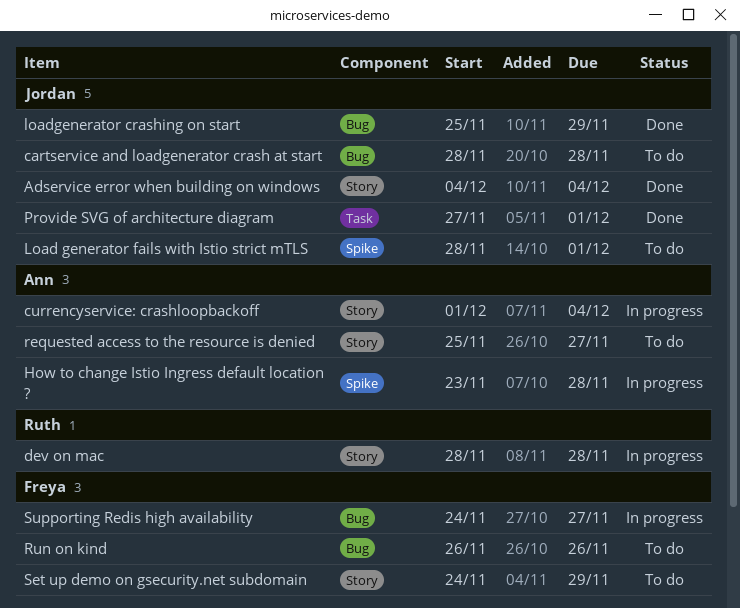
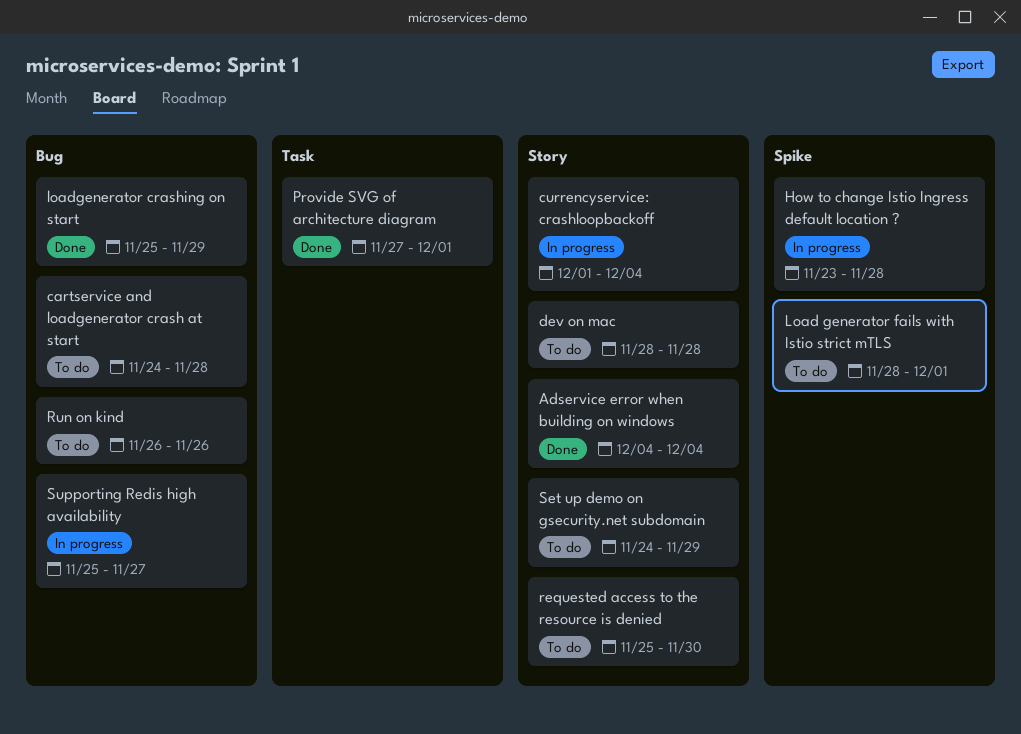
cartservice and loadgenerator crash at start, start: Nov 28 -> Nov 24
dev on mac, status: In progress -> To do
requested access to the resource is denied, due: Nov 27 -> Nov 30
Supporting Redis high availability, start: Nov 24 -> Nov 25

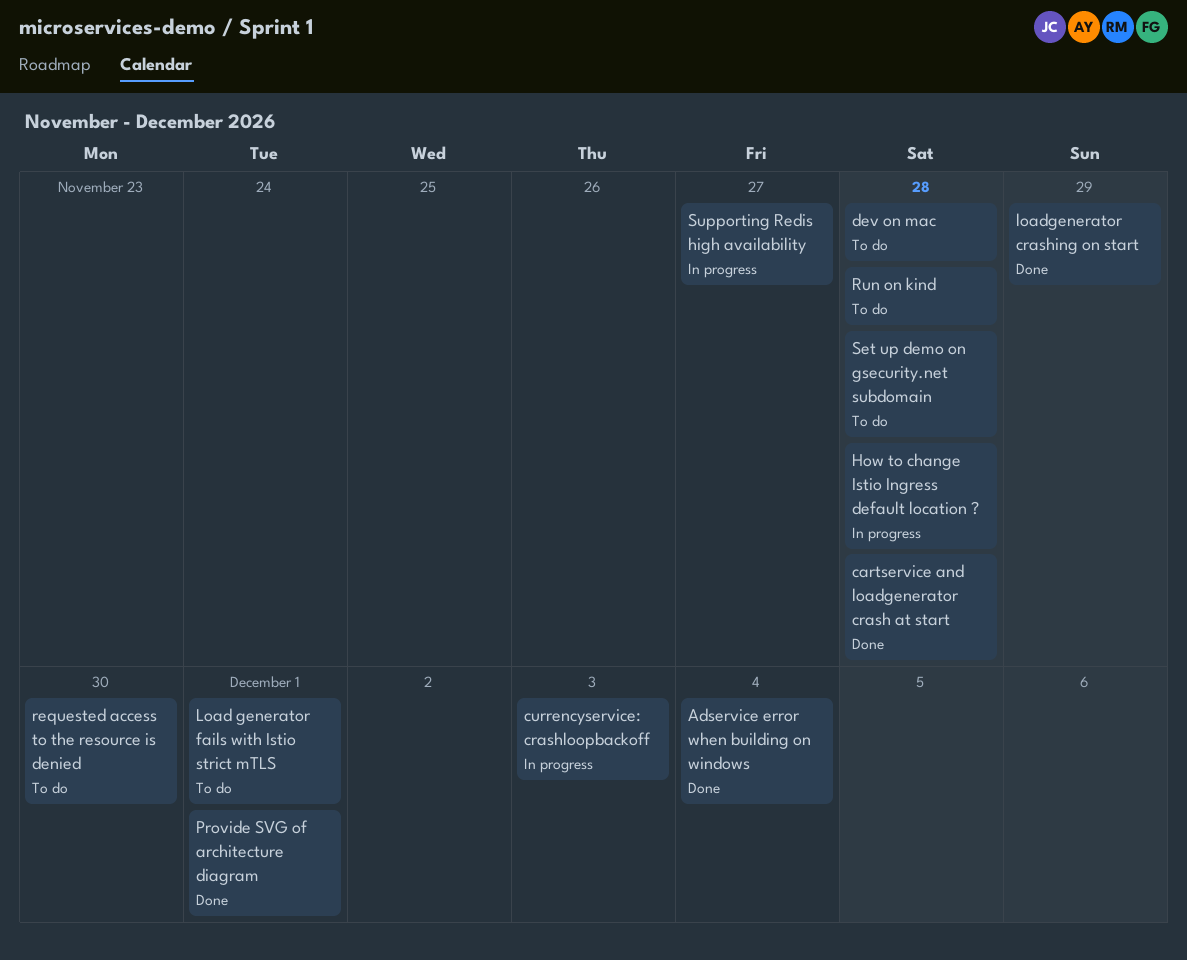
cartservice and loadgenerator crash at start, status: To do -> Done
currencyservice: crashloopbackoff, due: Dec 4 -> Dec 3
Run on kind, due: Nov 26 -> Nov 28
Set up demo on gsecurity.net subdomain, due: Nov 29 -> Nov 28

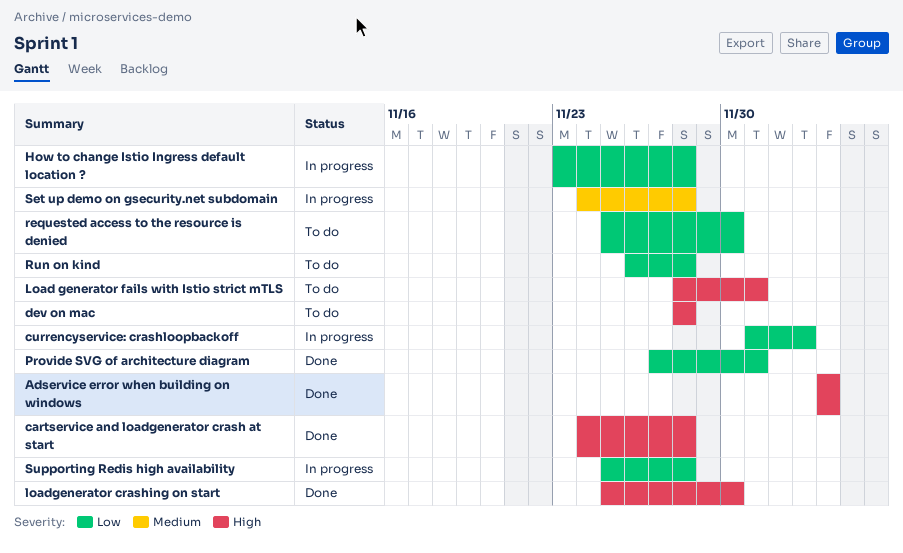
loadgenerator crashing on start, due: Nov 29 -> Nov 30
Set up demo on gsecurity.net subdomain, status: To do -> In progress
Supporting Redis high availability, due: Nov 27 -> Nov 28

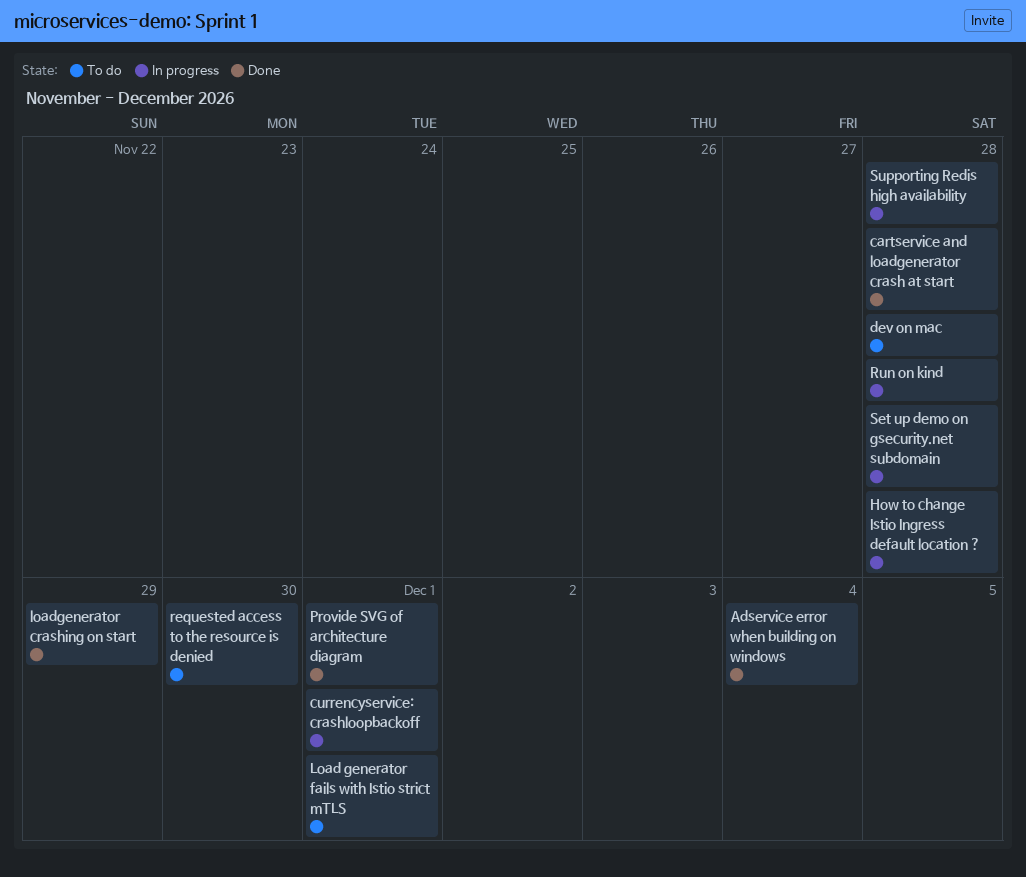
currencyservice: crashloopbackoff, due: Dec 3 -> Dec 1
loadgenerator crashing on start, due: Nov 30 -> Nov 29
Run on kind, status: To do -> In progress

